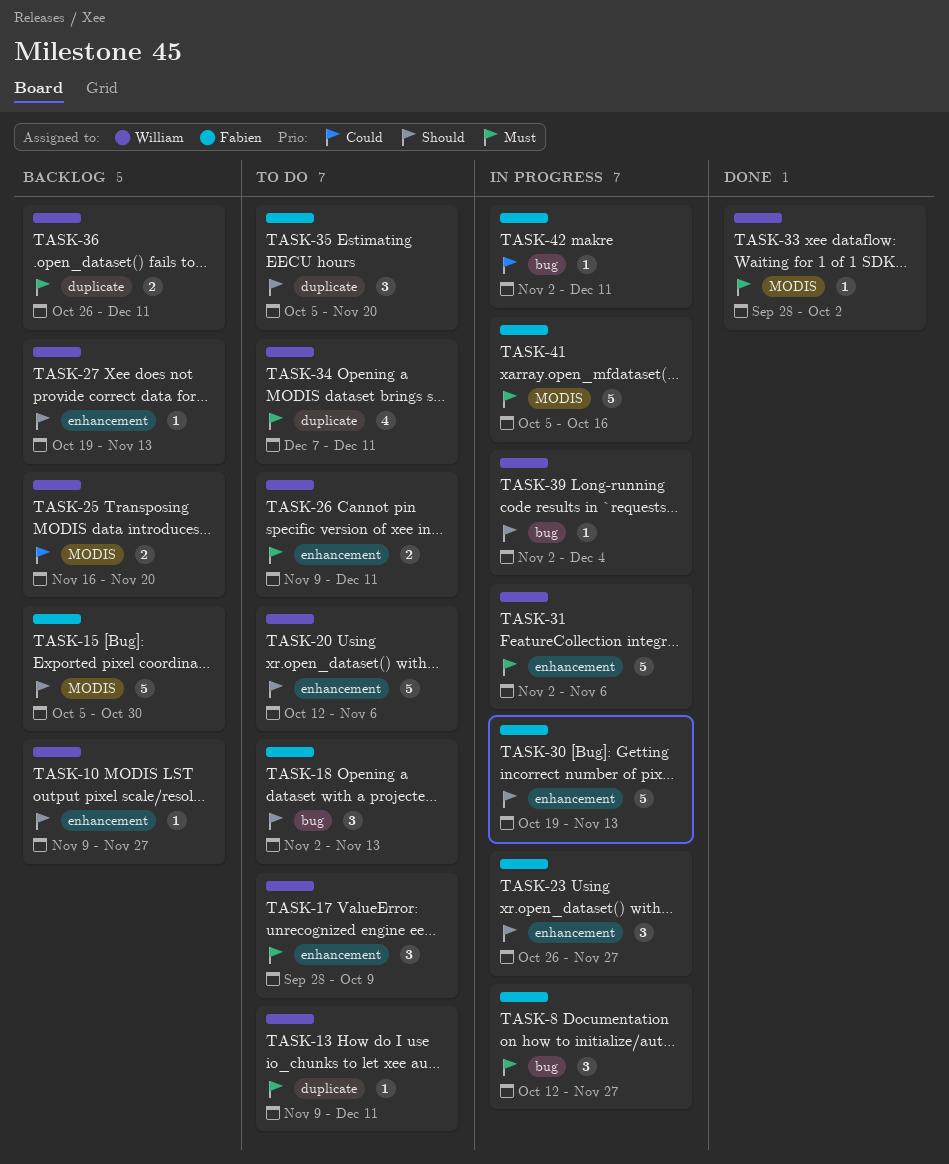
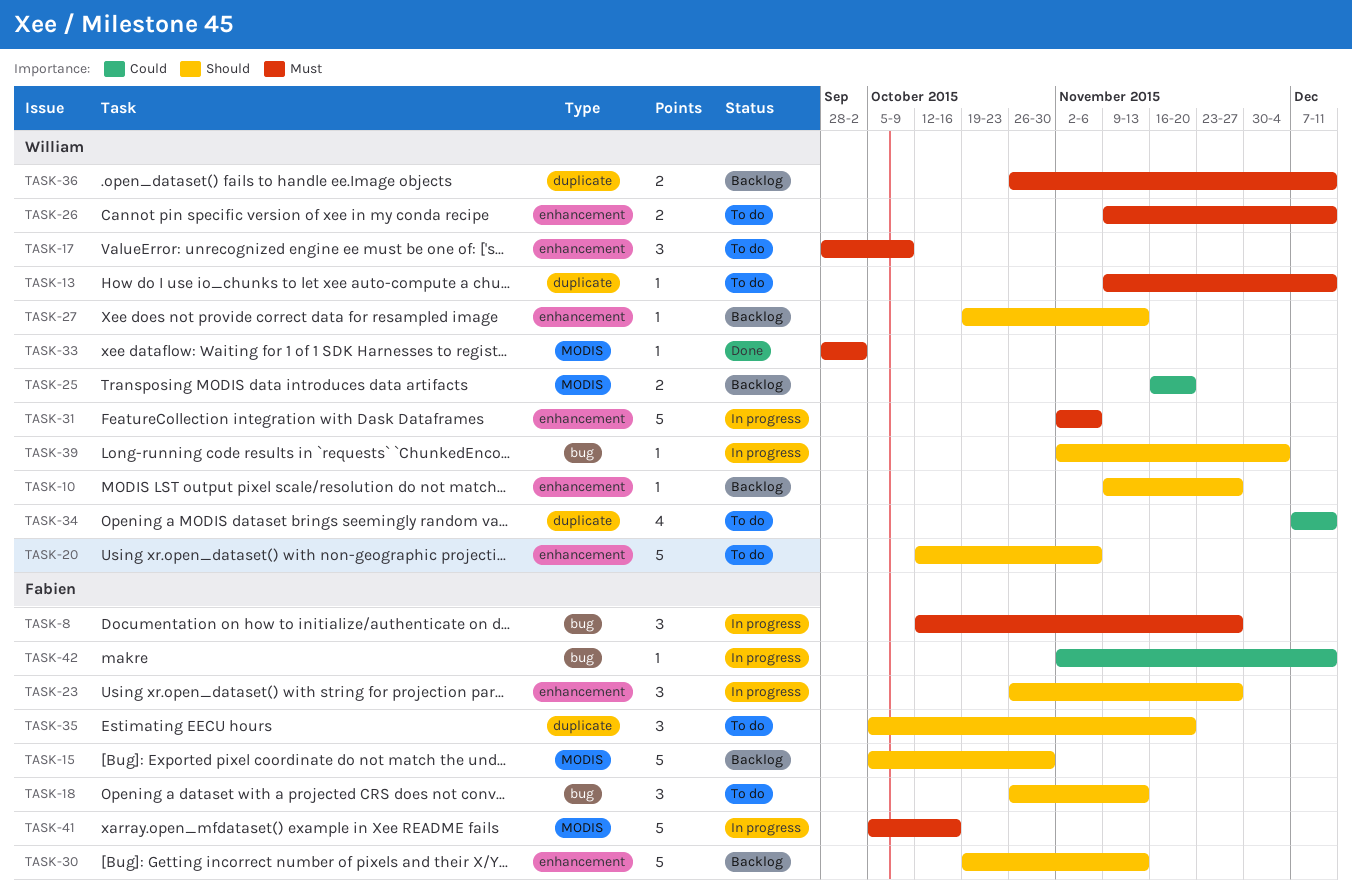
TASK-18, start: Nov 2 -> Oct 26
TASK-30, status: In progress -> Backlog
TASK-34, priority: Must -> Could

